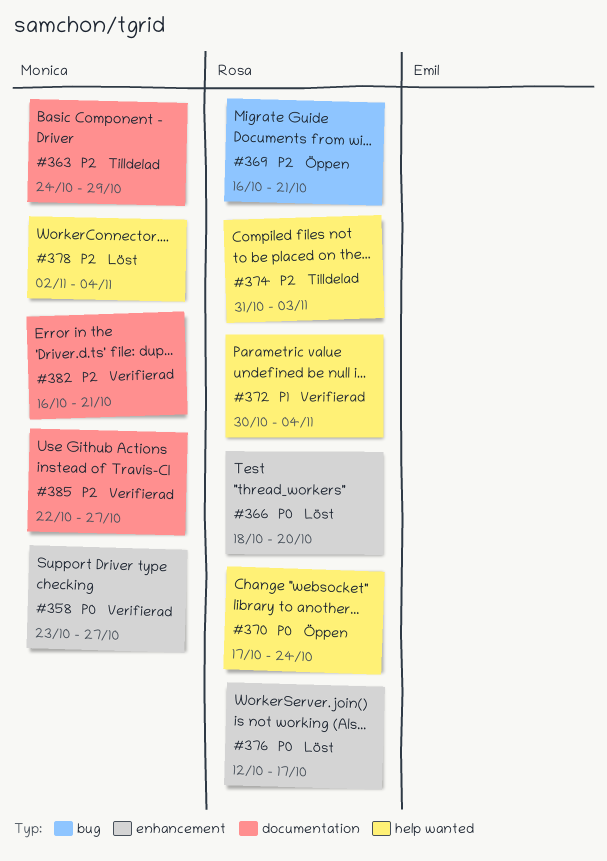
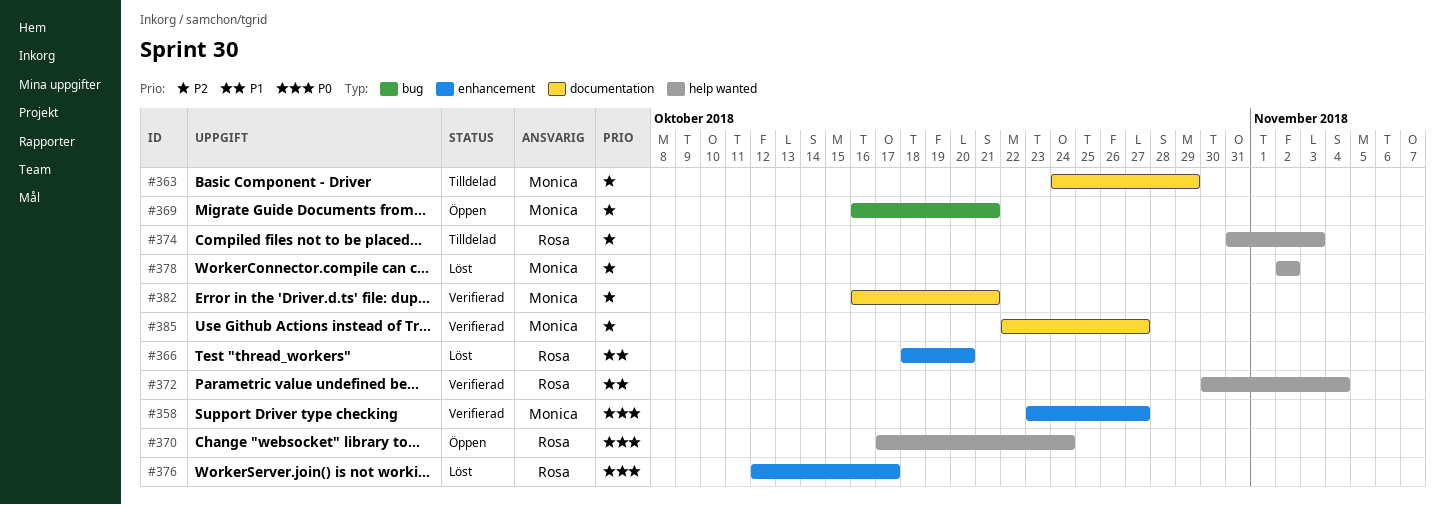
#366, priority: P0 -> P1
#369, owner: Rosa -> Monica
#378, due: Nov 4 -> Nov 2

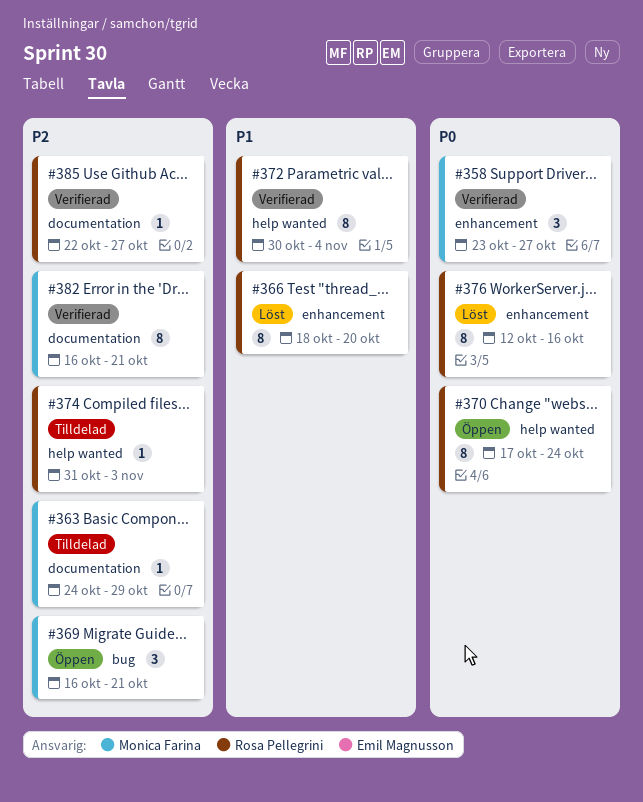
#376, due: Oct 17 -> Oct 16
#378: present -> none
#385, owner: Monica Farina -> Rosa Pellegrini

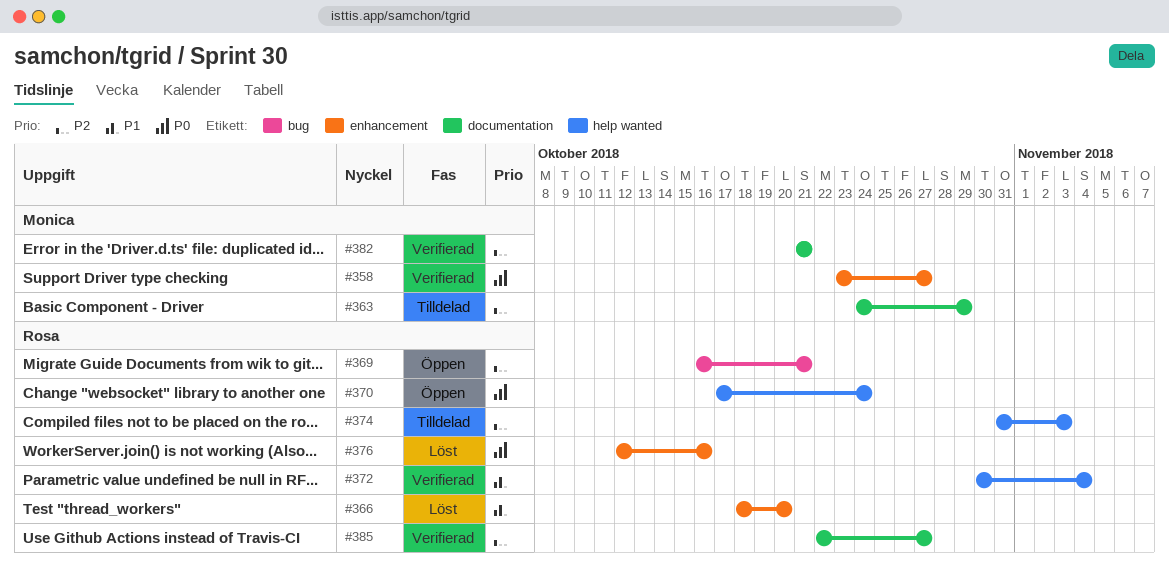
#369, owner: Monica Farina -> Rosa Pellegrini
#382, start: Oct 16 -> Oct 21

